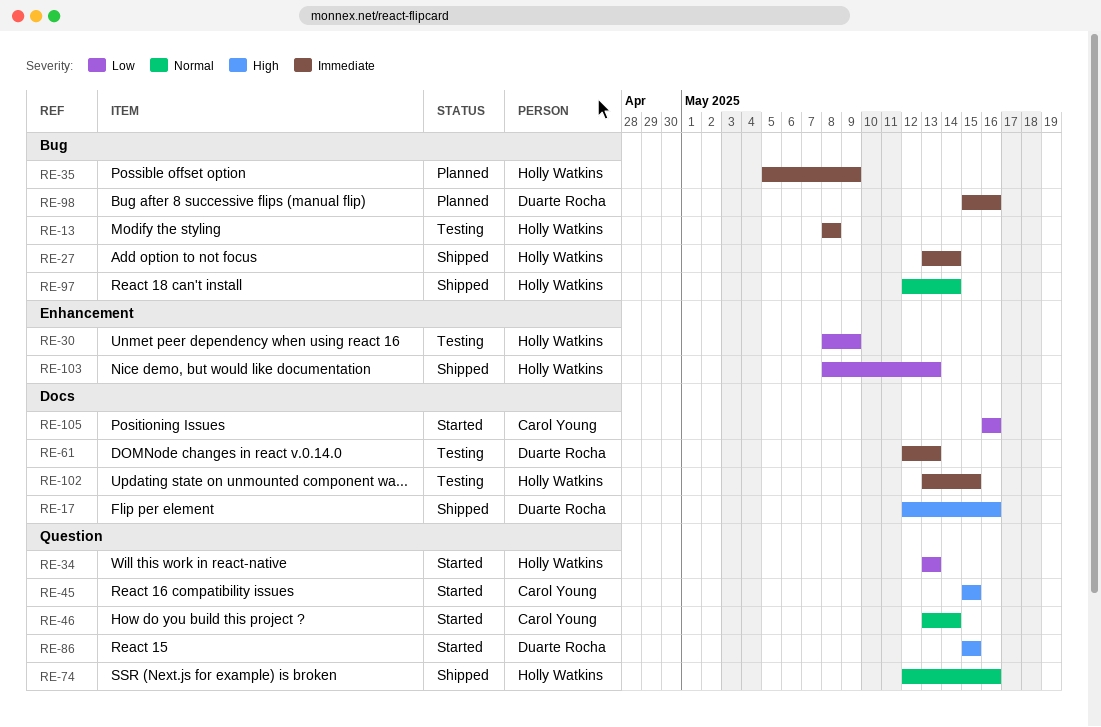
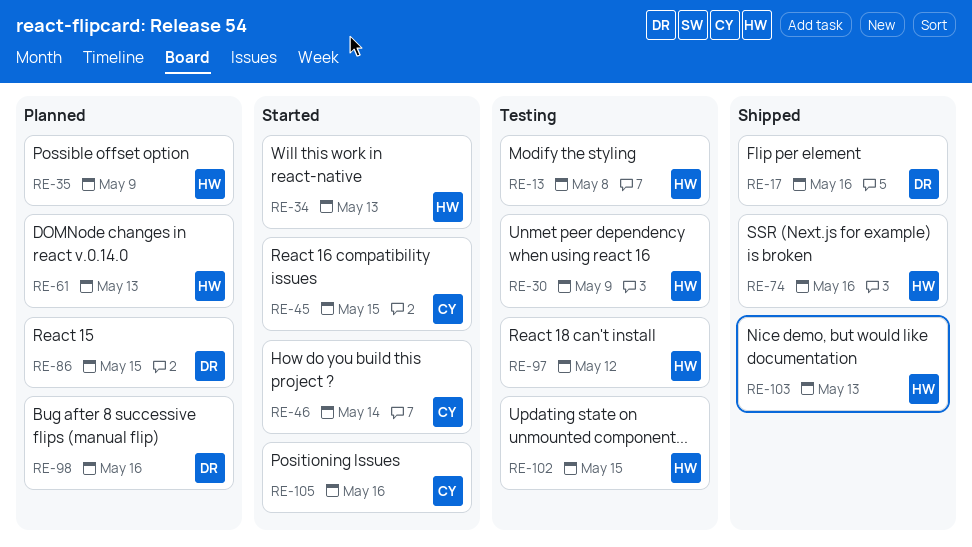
RE-27: present -> none
RE-61, status: Testing -> Planned
RE-61, owner: Duarte Rocha -> Holly Watkins
RE-86, status: Started -> Planned
RE-97, status: Shipped -> Testing
RE-97, due: May 14 -> May 12

